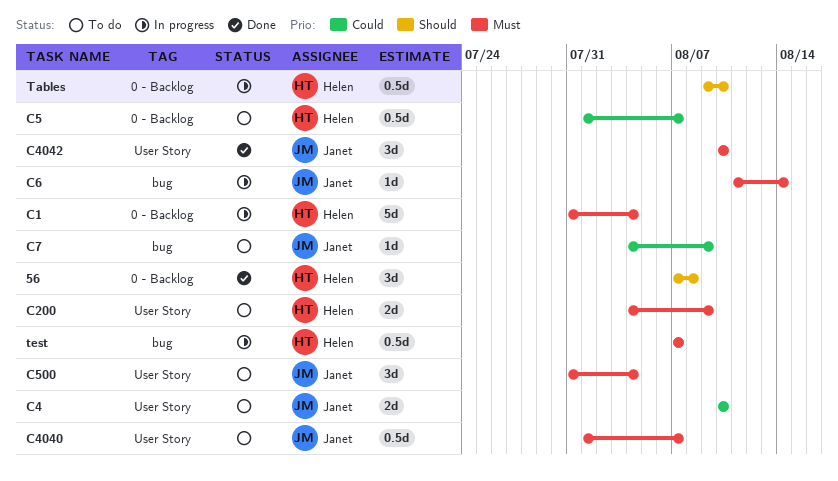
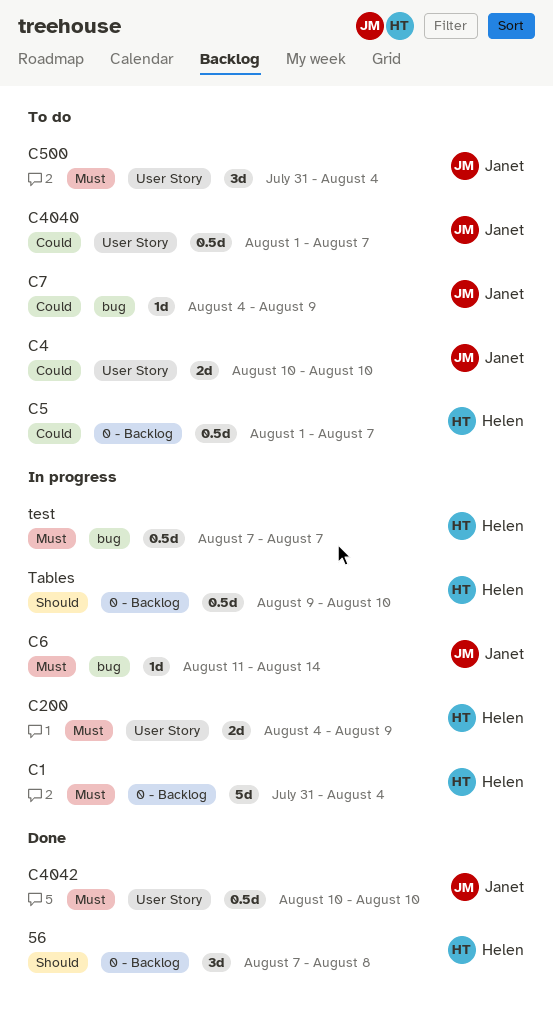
C200, status: To do -> In progress
C4040, priority: Must -> Could
C4042, estimate: 3d -> 0.5d

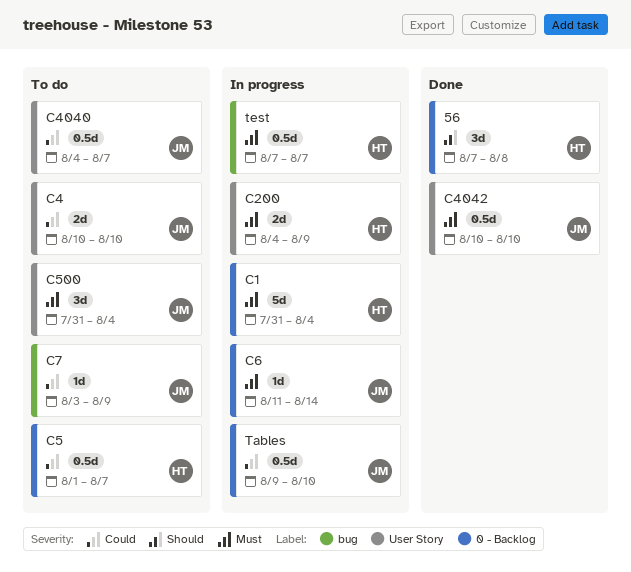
C4040, start: Aug 1 -> Aug 4
C6, label: bug -> 0 - Backlog
C7, start: Aug 4 -> Aug 3
Tables, owner: Helen -> Janet
Tables, priority: Should -> Could

